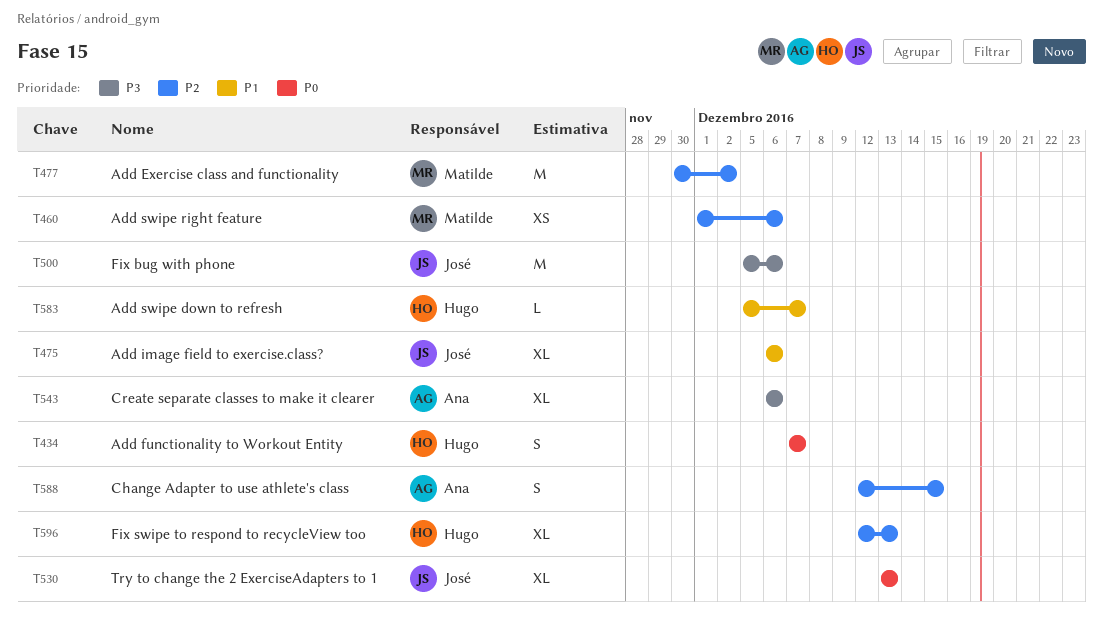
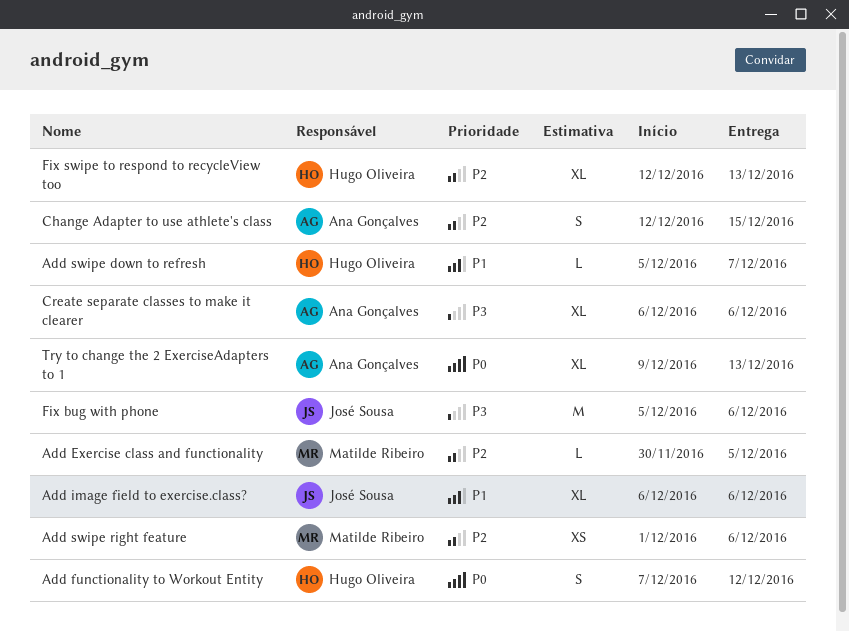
Add Exercise class and functionality, estimate: M -> L
Add Exercise class and functionality, due: Dec 2 -> Dec 5
Add functionality to Workout Entity, due: Dec 7 -> Dec 12
Try to change the 2 ExerciseAdapters to 1, owner: José Sousa -> Ana Gonçalves
Try to change the 2 ExerciseAdapters to 1, start: Dec 13 -> Dec 9

